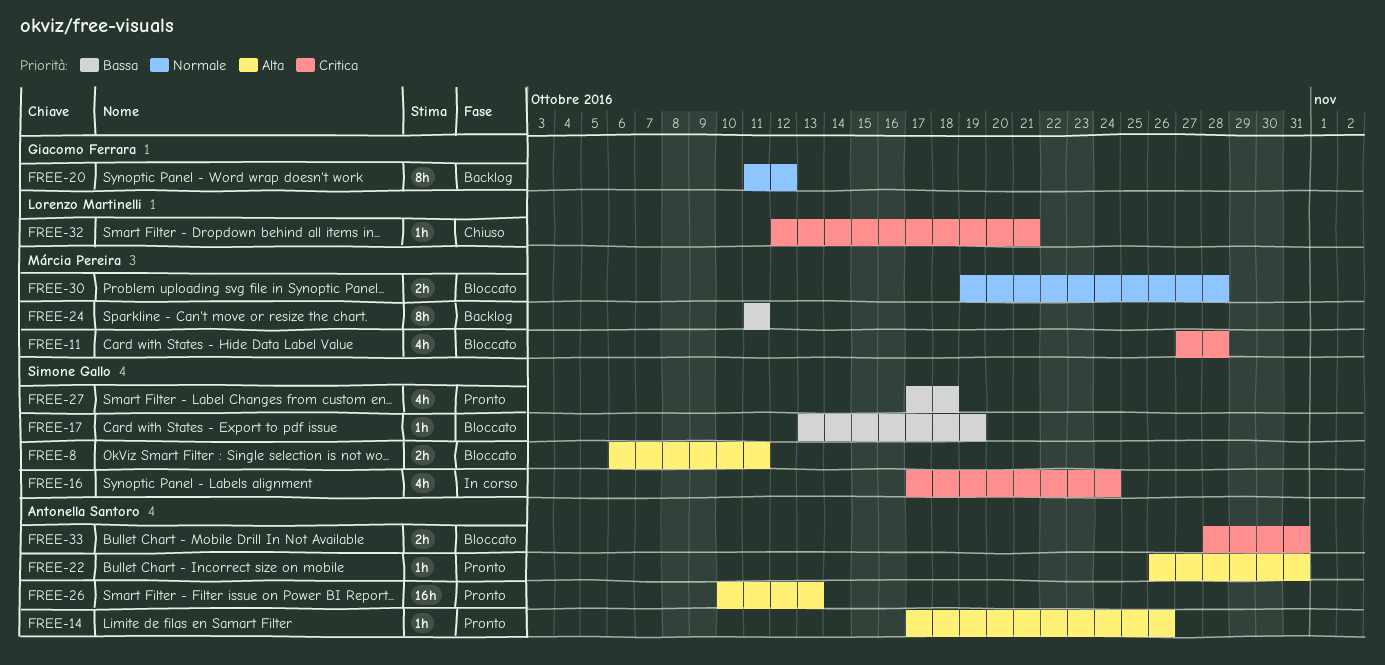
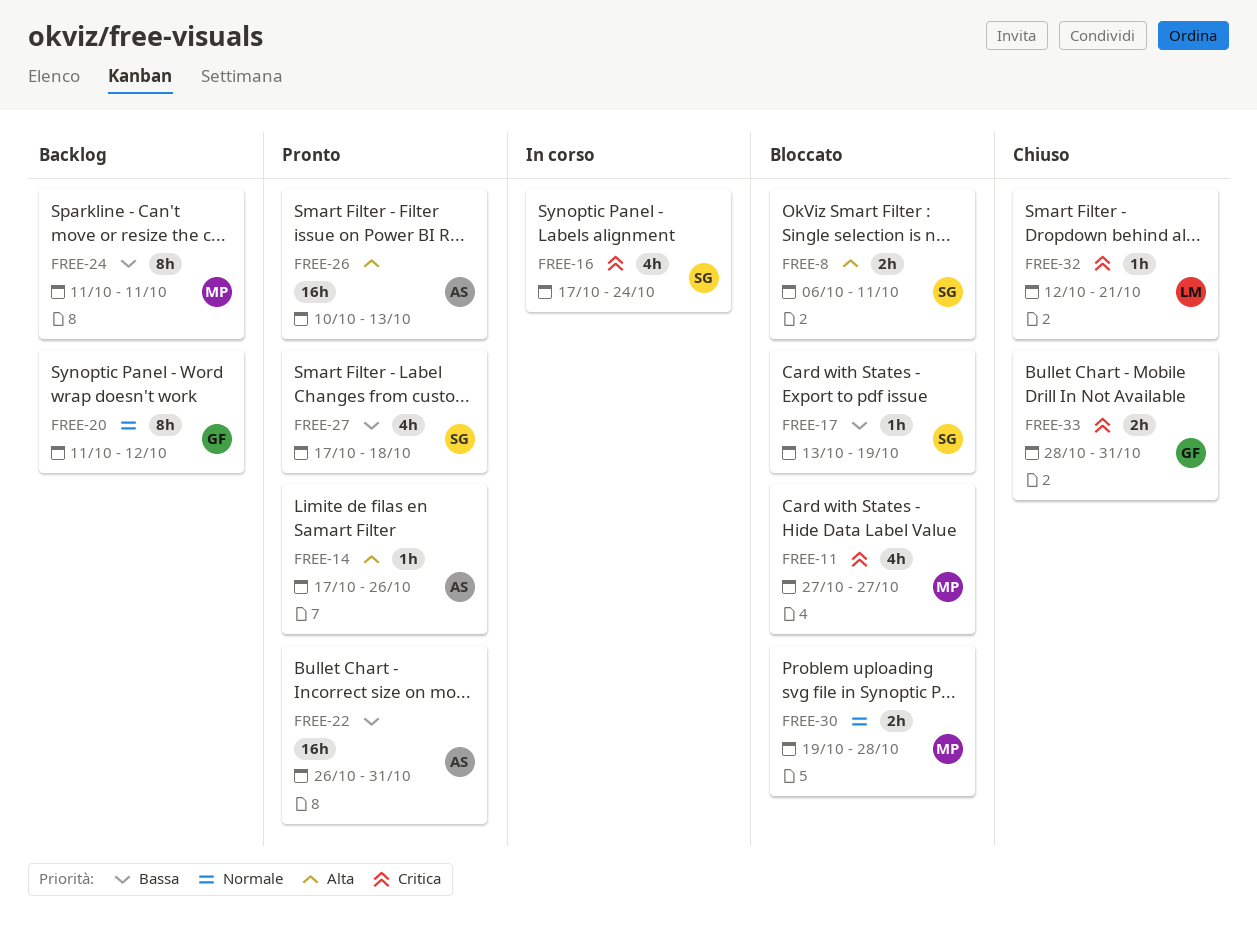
FREE-11, due: Oct 28 -> Oct 27
FREE-22, priority: Alta -> Bassa
FREE-22, estimate: 1h -> 16h
FREE-33, status: Bloccato -> Chiuso
FREE-33, owner: Antonella Santoro -> Giacomo Ferrara

